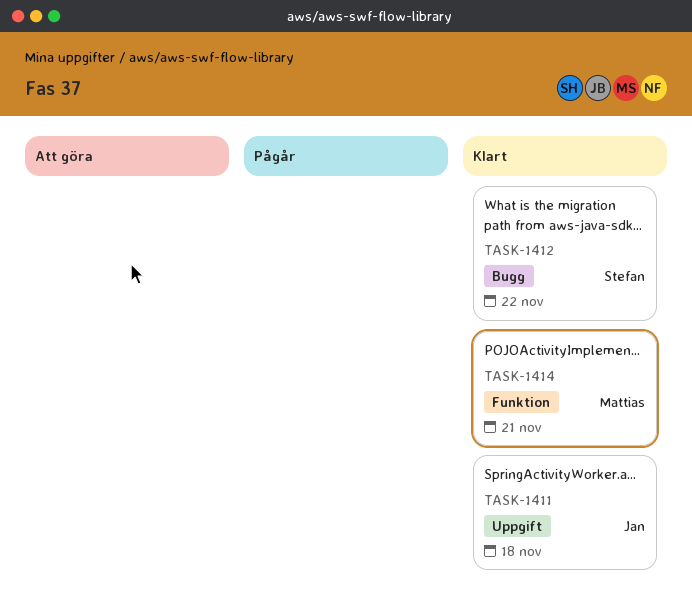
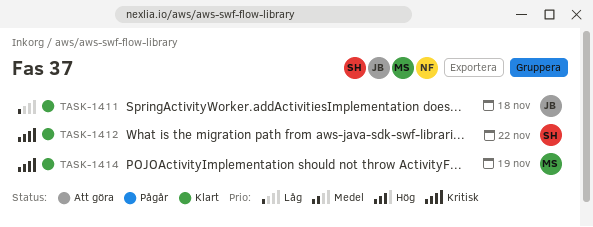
TASK-1414, due: Nov 21 -> Nov 19

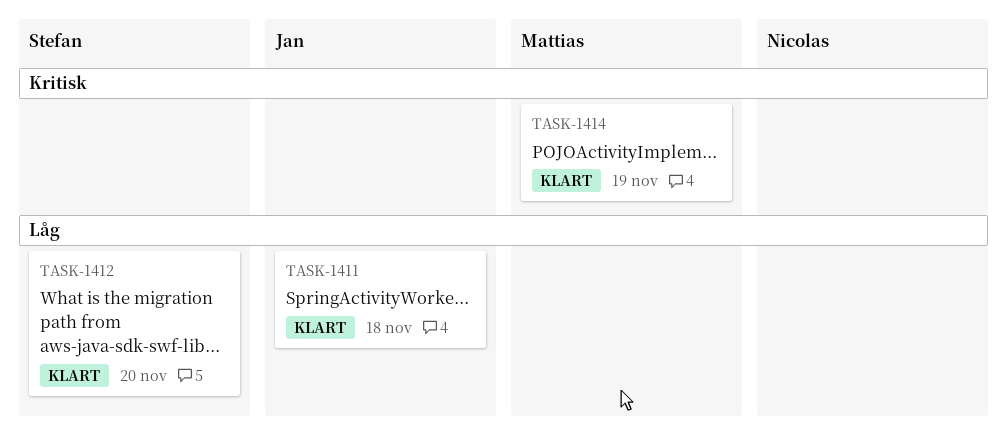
TASK-1412, priority: Kritisk -> Låg
TASK-1412, due: Nov 22 -> Nov 20

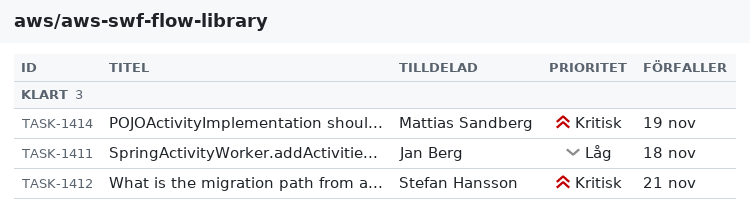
TASK-1412, priority: Låg -> Kritisk
TASK-1412, due: Nov 20 -> Nov 21

